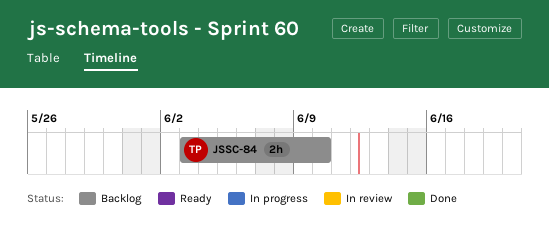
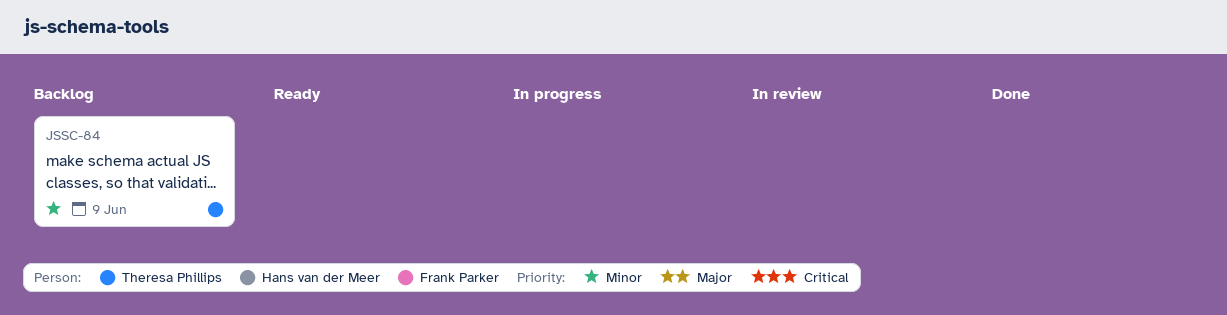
JSSC-84, due: Jun 10 -> Jun 9

